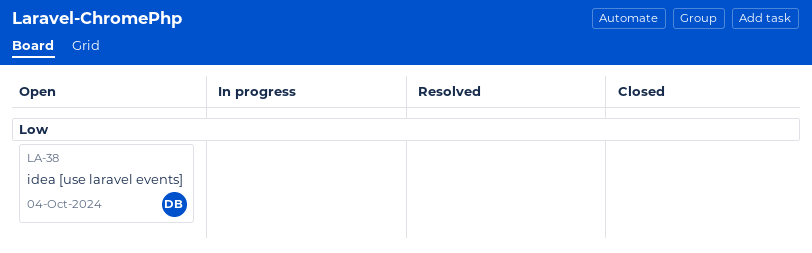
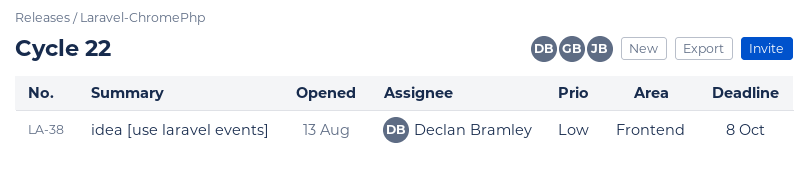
LA-38, due: Oct 4 -> Oct 8

